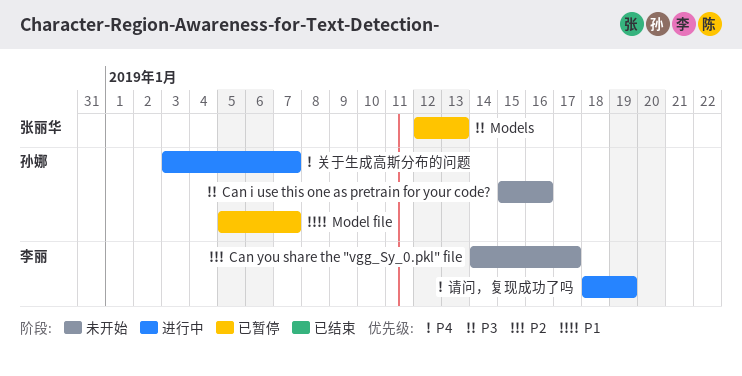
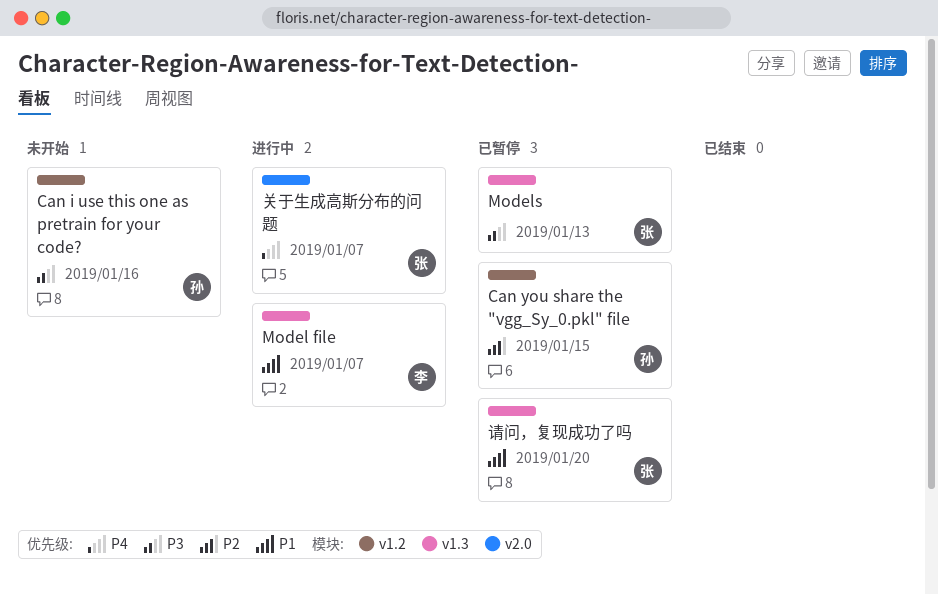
Can you share the "vgg_Sy_0.pkl" file, status: 未开始 -> 已暂停
Can you share the "vgg_Sy_0.pkl" file, owner: 李丽 -> 孙娜
Can you share the "vgg_Sy_0.pkl" file, due: Jan 17 -> Jan 15
Model file, status: 已暂停 -> 进行中
Model file, owner: 孙娜 -> 李丽
关于生成高斯分布的问题, owner: 孙娜 -> 张丽华
请问，复现成功了吗, status: 进行中 -> 已暂停
请问，复现成功了吗, owner: 李丽 -> 张丽华
请问，复现成功了吗, priority: P4 -> P1
请问，复现成功了吗, due: Jan 19 -> Jan 20

